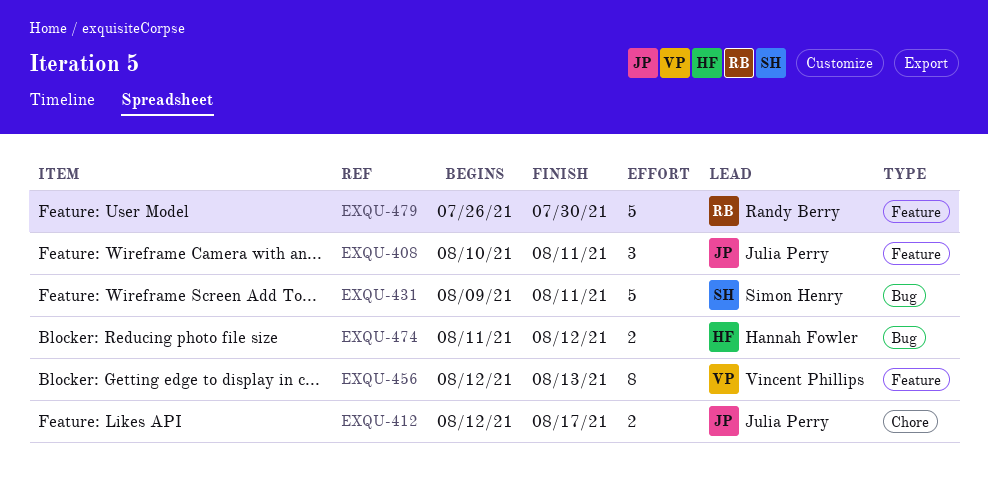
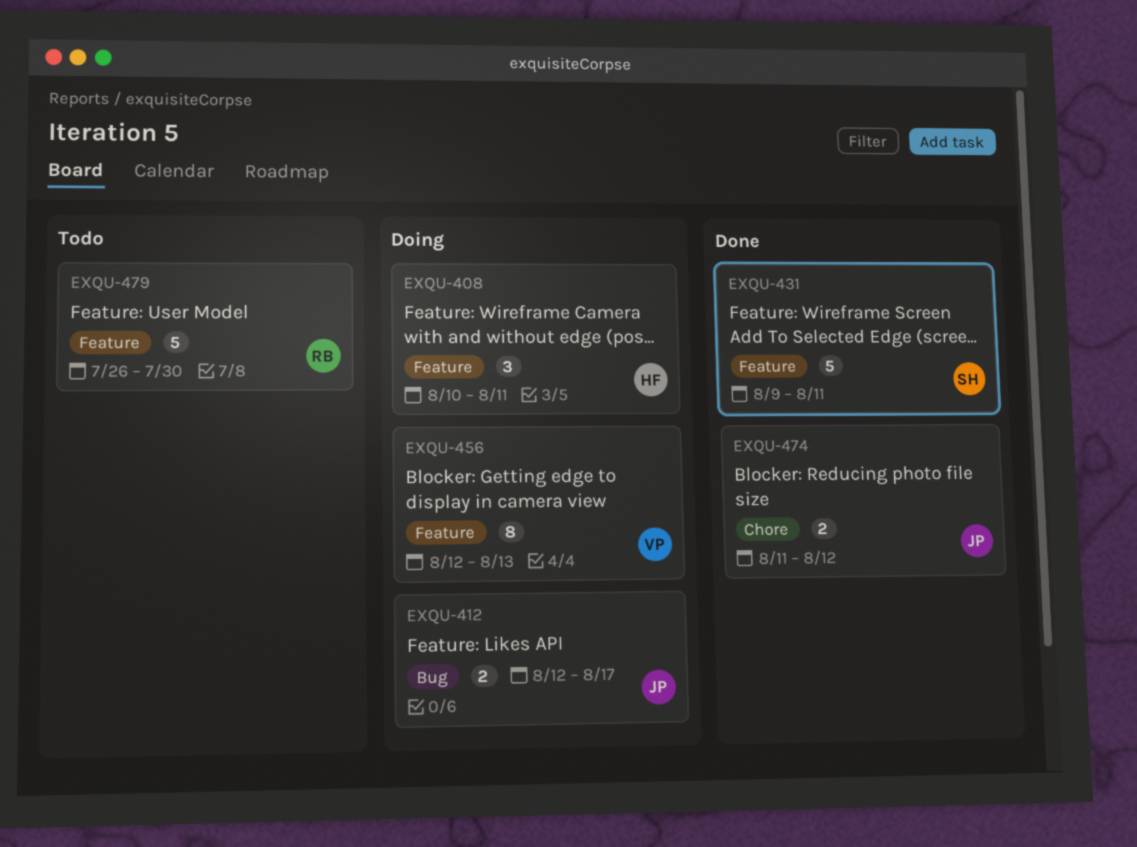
EXQU-408, owner: Julia Perry -> Hannah Fowler
EXQU-412, label: Chore -> Bug
EXQU-431, label: Bug -> Feature
EXQU-474, owner: Hannah Fowler -> Julia Perry
EXQU-474, label: Bug -> Chore

